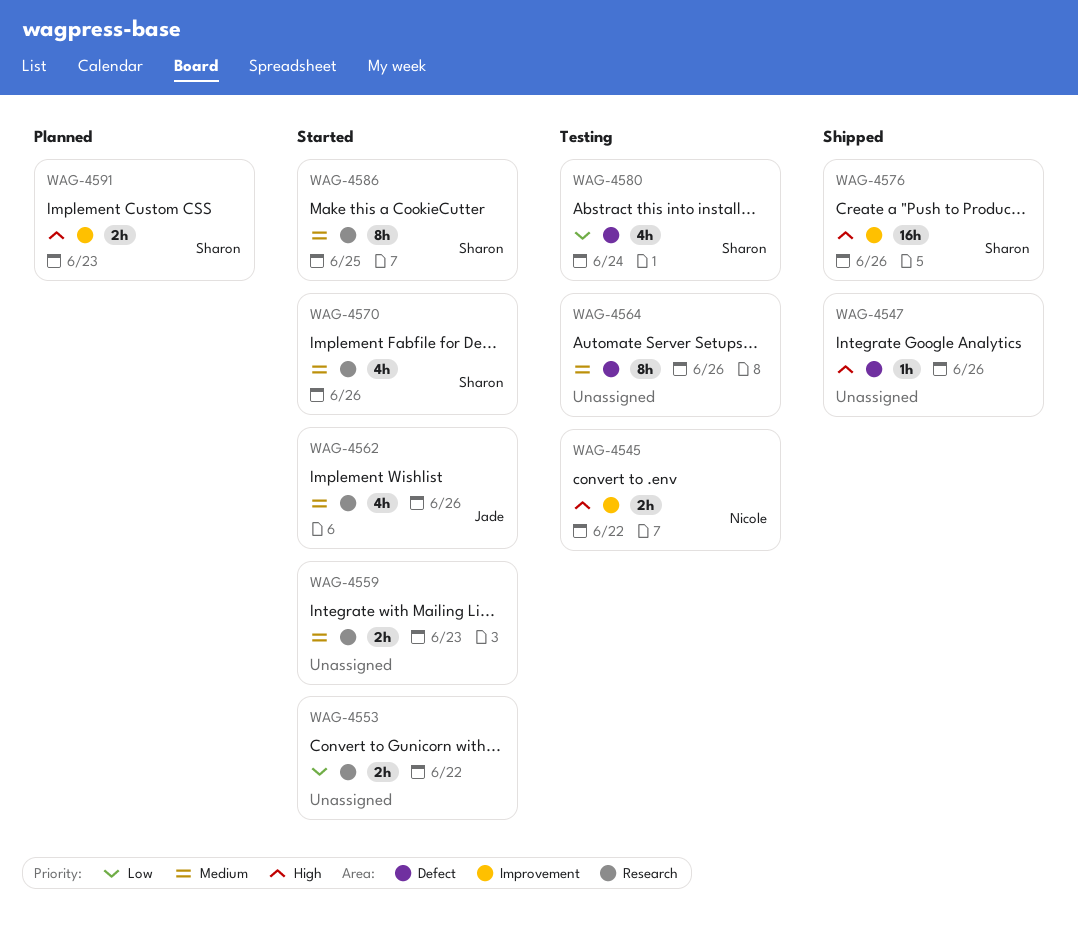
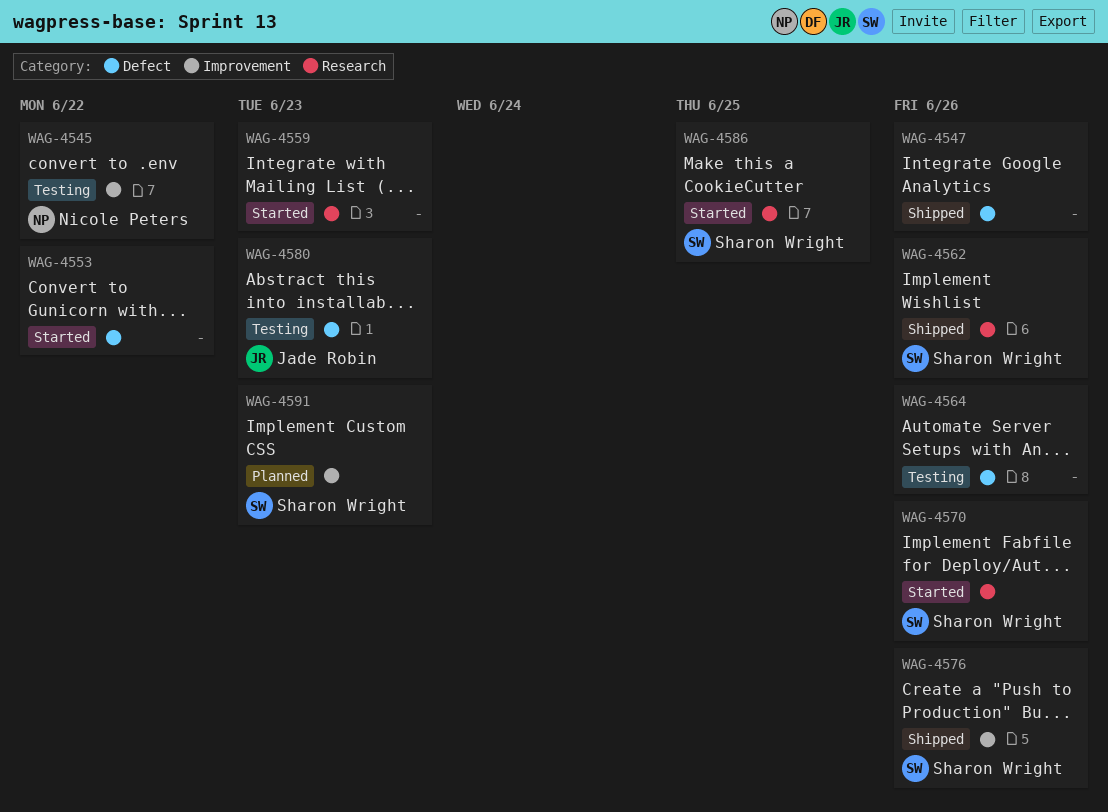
WAG-4553, label: Research -> Defect
WAG-4562, status: Started -> Shipped
WAG-4562, owner: Jade Robin -> Sharon Wright
WAG-4580, owner: Sharon Wright -> Jade Robin
WAG-4580, due: Jun 24 -> Jun 23

